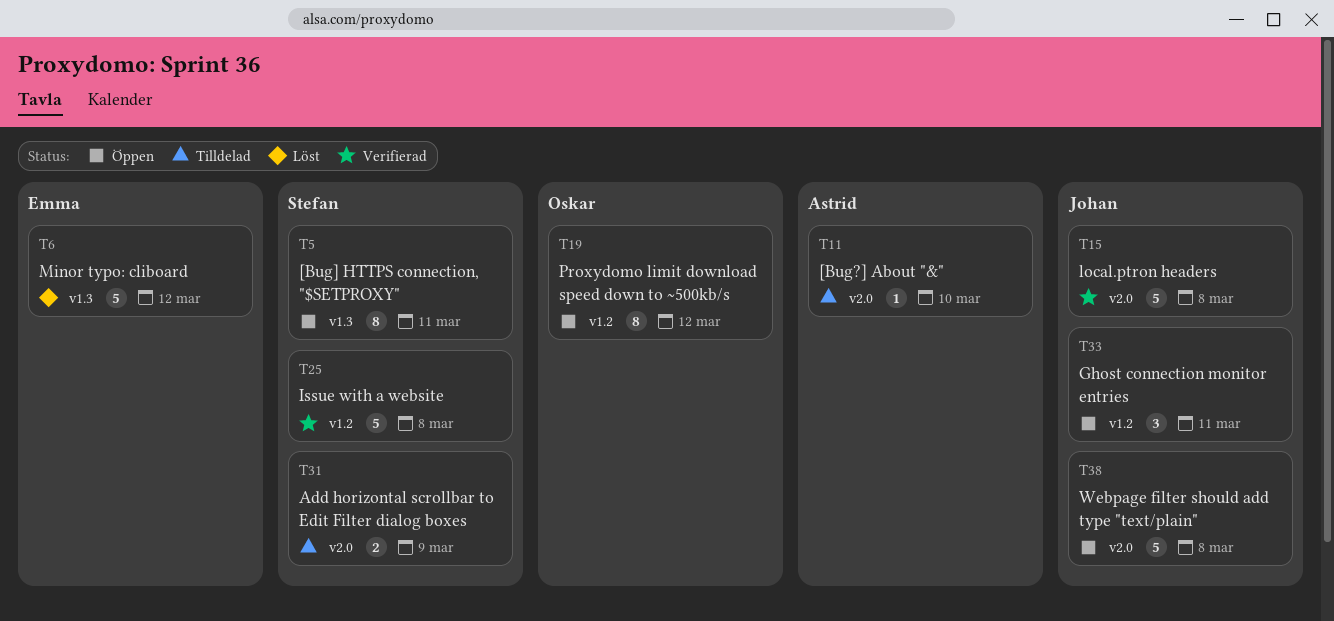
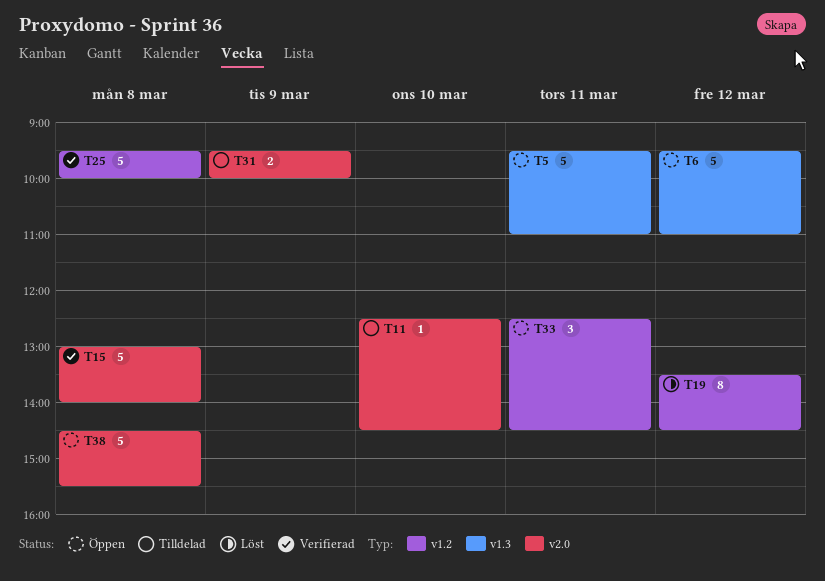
T5, estimate: 8 -> 5
T6, status: Löst -> Öppen
T19, status: Öppen -> Löst

